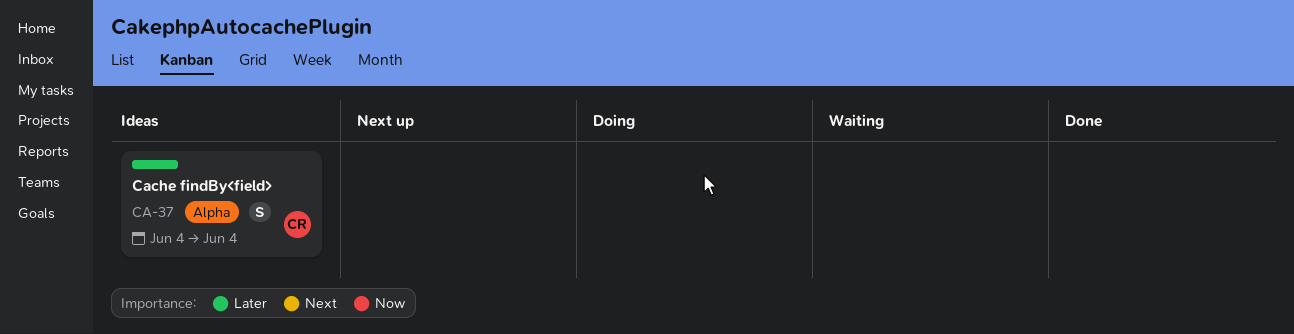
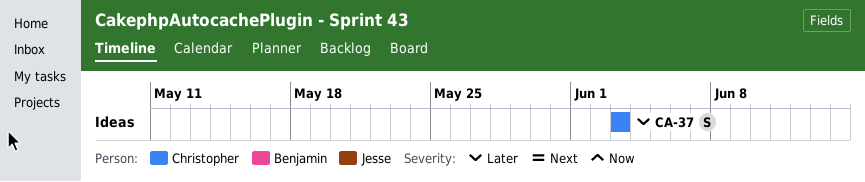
CA-37, start: Jun 4 -> Jun 3
CA-37, due: Jun 4 -> Jun 3

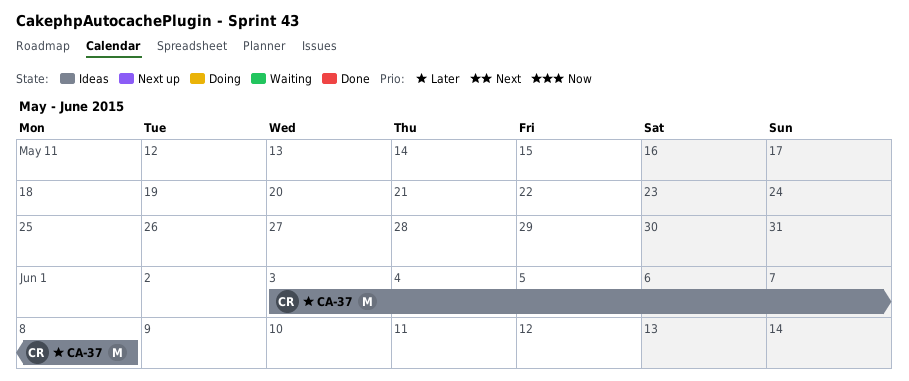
CA-37, estimate: S -> M
CA-37, due: Jun 3 -> Jun 8

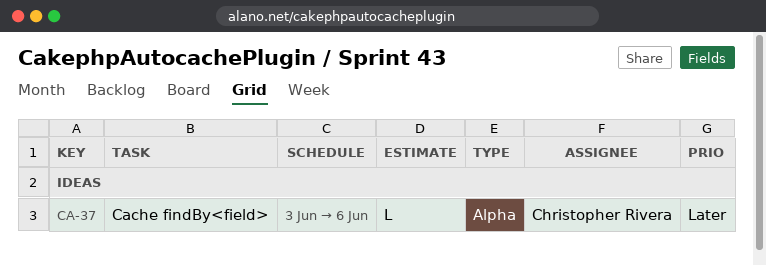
CA-37, estimate: M -> L
CA-37, due: Jun 8 -> Jun 6

